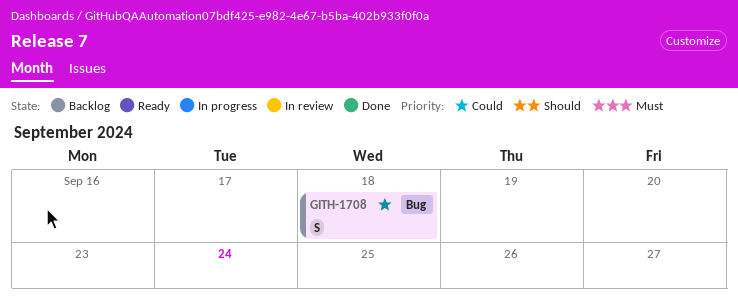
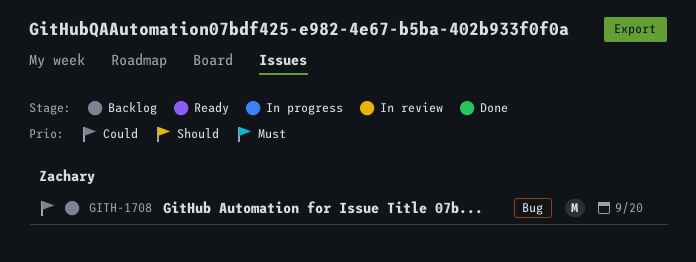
GITH-1708, estimate: S -> M
GITH-1708, due: Sep 18 -> Sep 20

